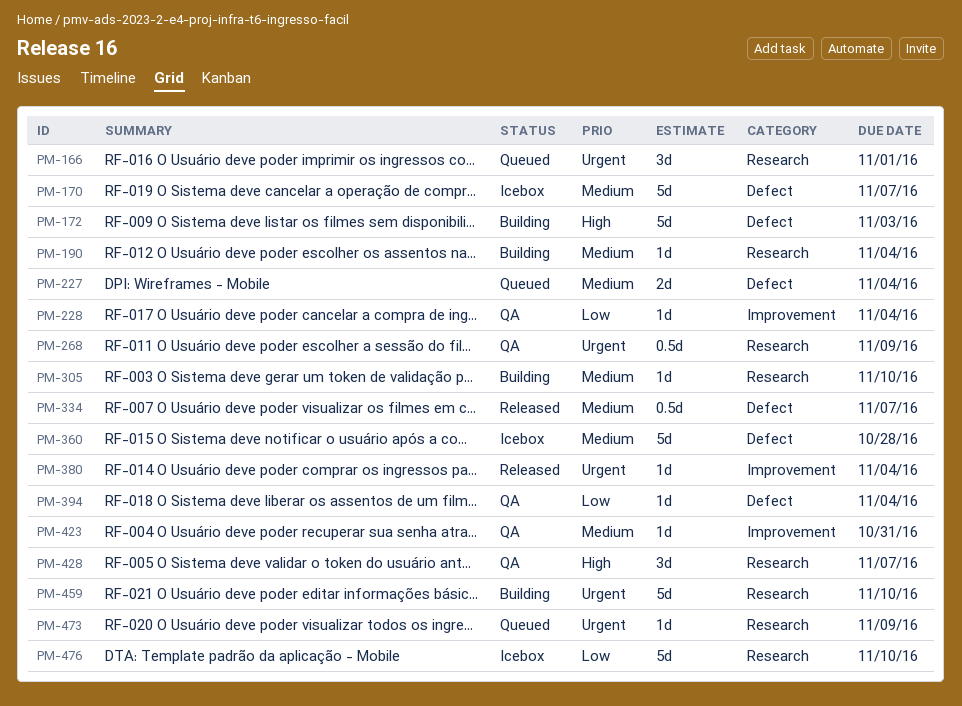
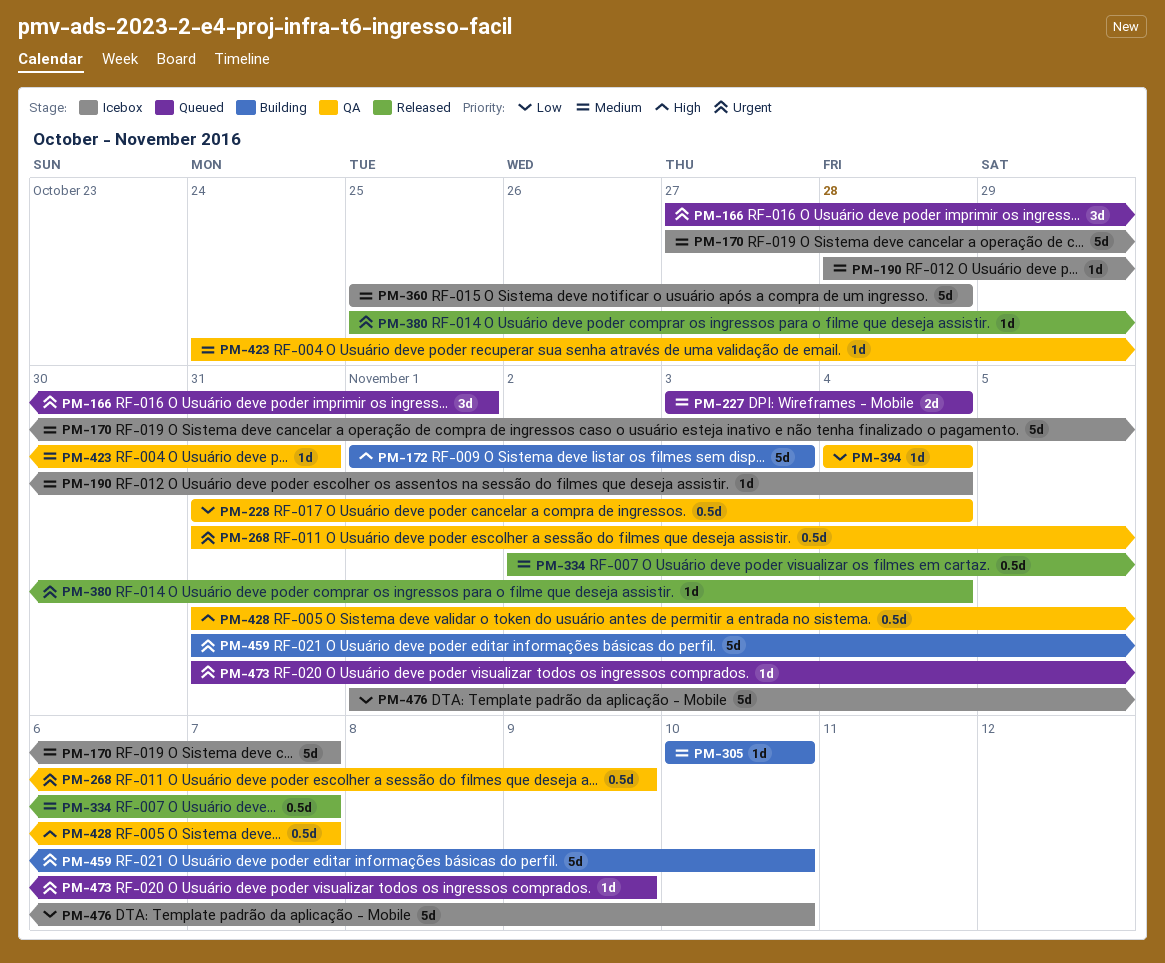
PM-190, status: Building -> Icebox
PM-228, estimate: 1d -> 0.5d
PM-428, estimate: 3d -> 0.5d

